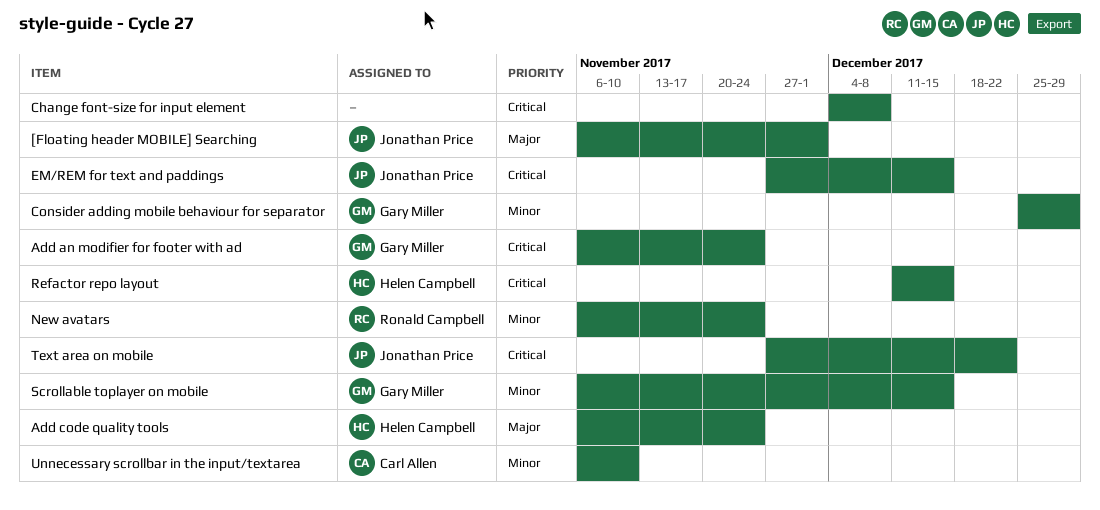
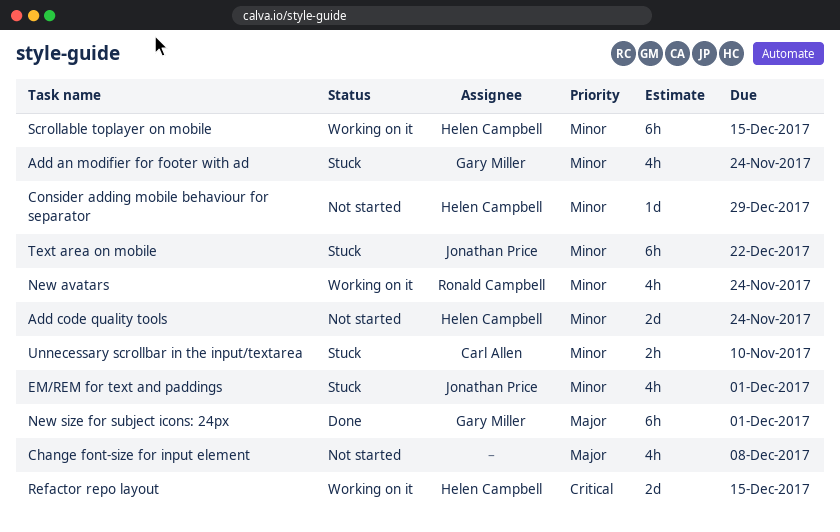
[Floating header MOBILE] Searching: present -> none
Add an modifier for footer with ad, priority: Critical -> Minor
Add code quality tools, priority: Major -> Minor
Change font-size for input element, priority: Critical -> Major
Consider adding mobile behaviour for separator, owner: Gary Miller -> Helen Campbell
EM/REM for text and paddings, priority: Critical -> Minor
EM/REM for text and paddings, due: Dec 15 -> Dec 1
New size for subject icons: 24px: none -> present
Scrollable toplayer on mobile, owner: Gary Miller -> Helen Campbell
Text area on mobile, priority: Critical -> Minor

